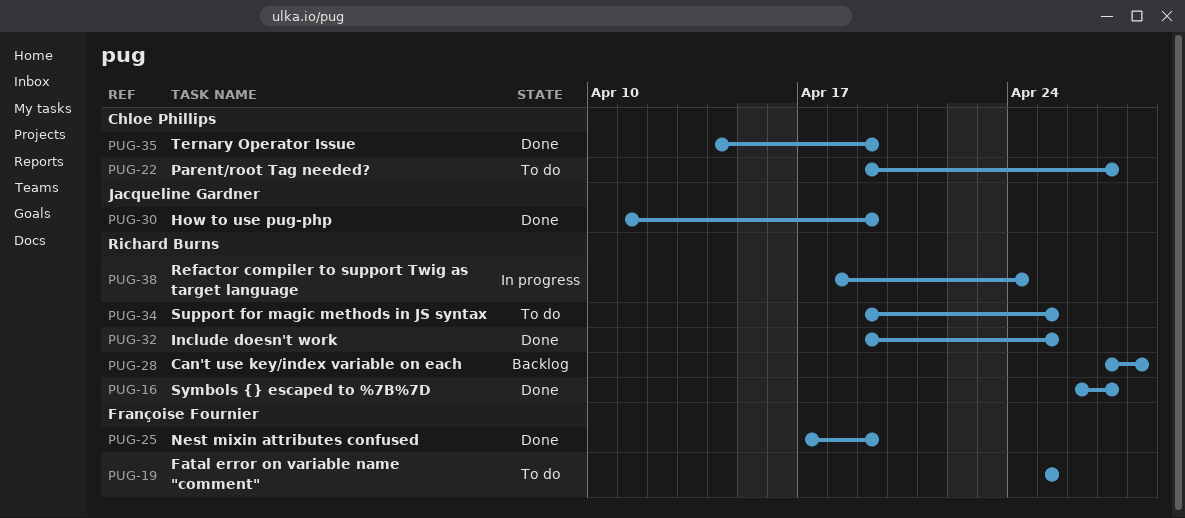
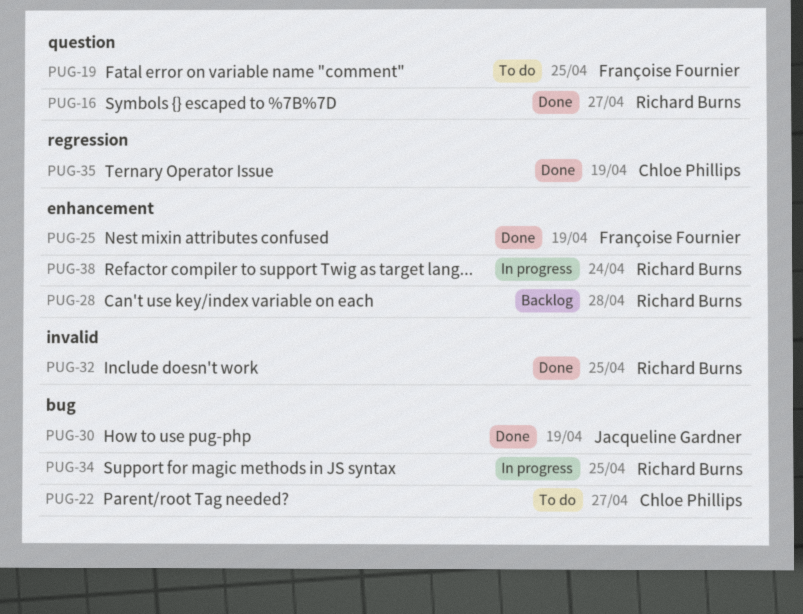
PUG-34, status: To do -> In progress

